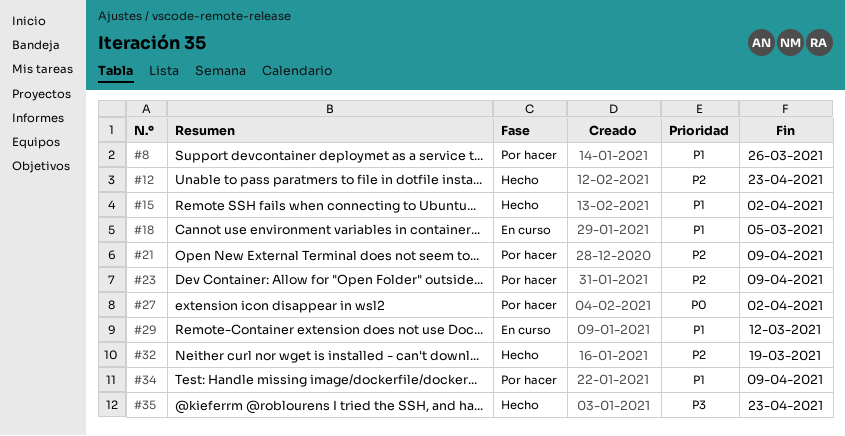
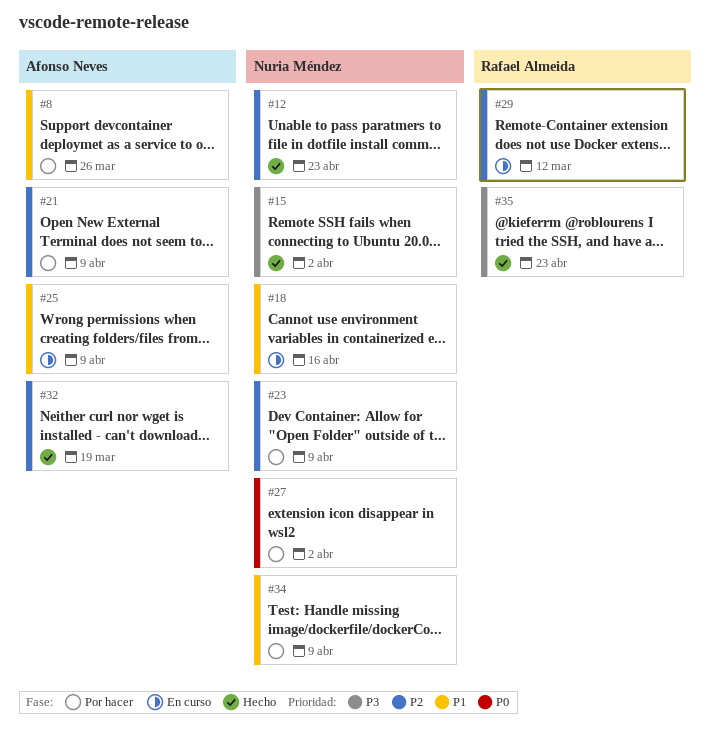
#15, priority: P1 -> P3
#18, due: Mar 5 -> Apr 16
#25: none -> present
#29, priority: P1 -> P2

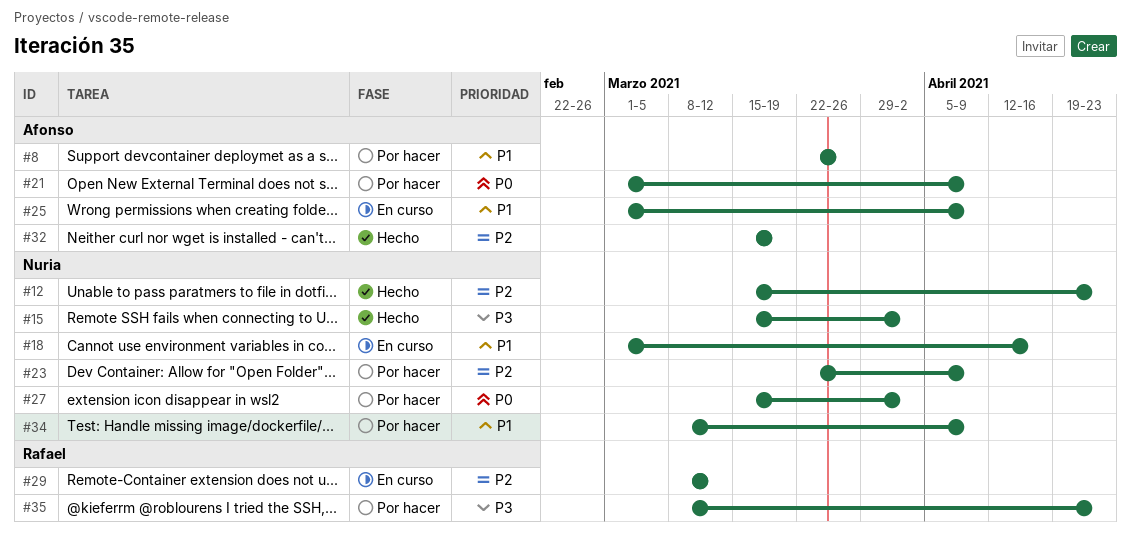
#21, priority: P2 -> P0
#35, status: Hecho -> Por hacer

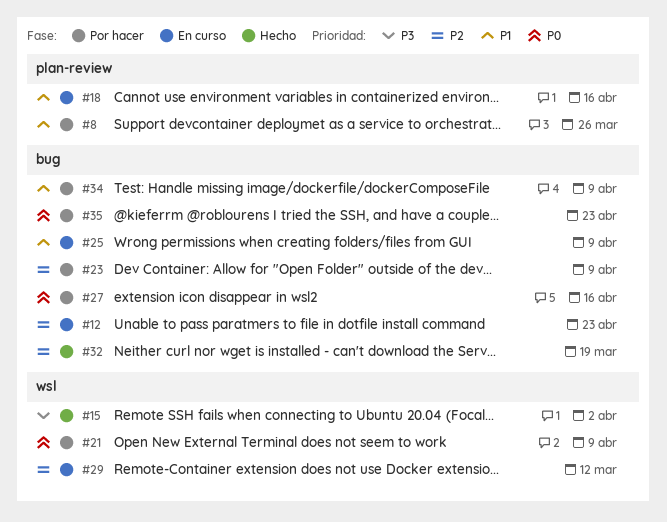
#12, status: Hecho -> En curso
#27, due: Apr 2 -> Apr 16
#35, priority: P3 -> P0

